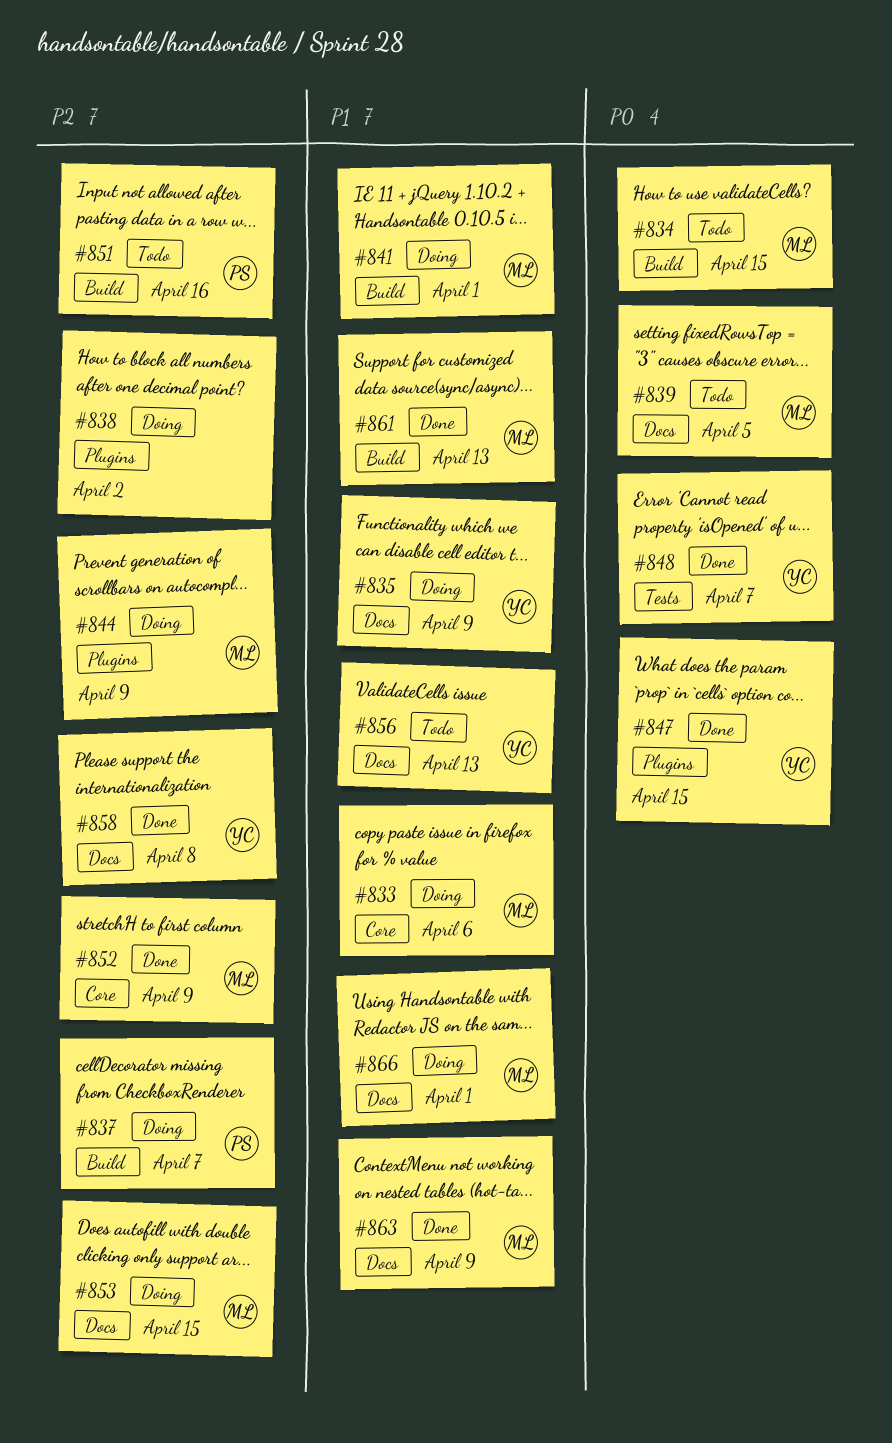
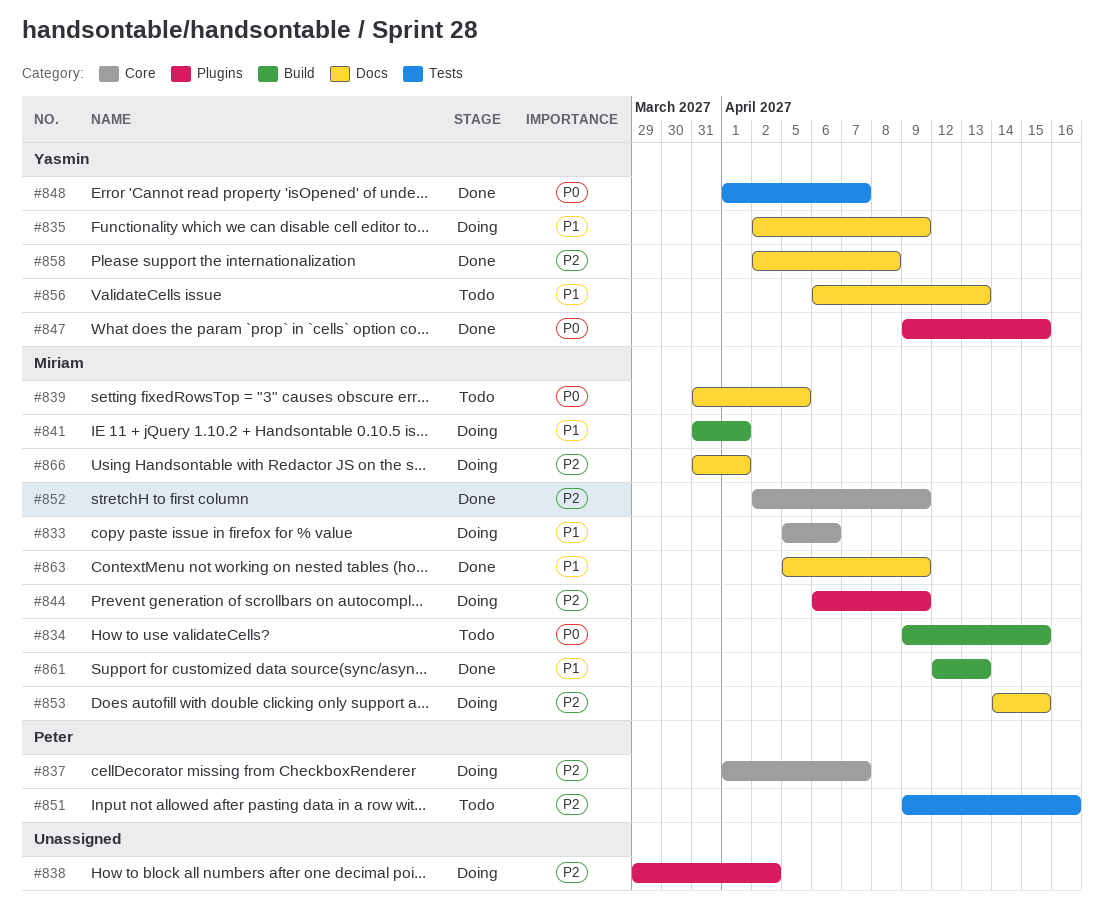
#837, label: Build -> Core
#851, label: Build -> Tests
#866, priority: P1 -> P2

